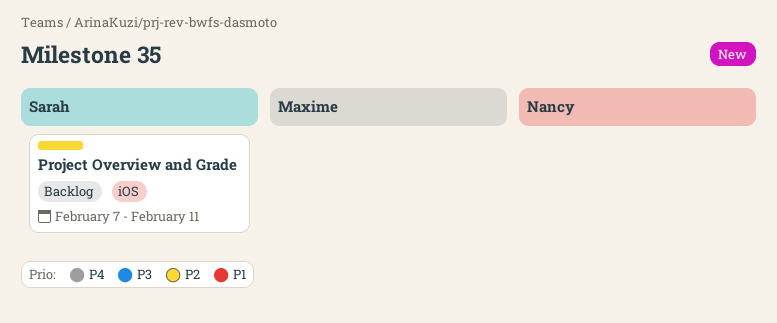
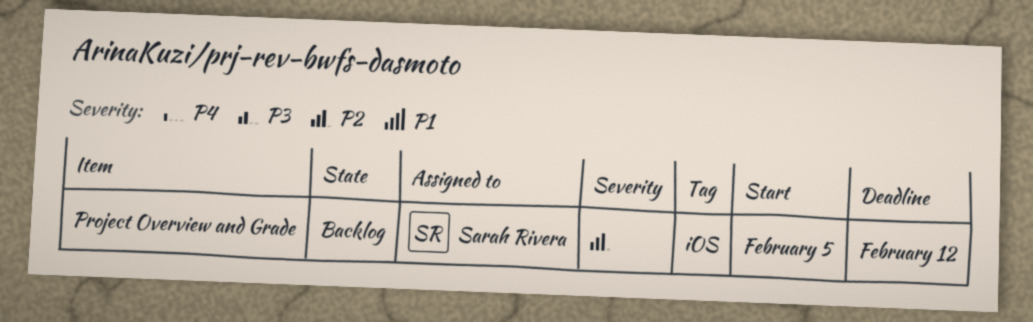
Project Overview and Grade, start: Feb 7 -> Feb 5
Project Overview and Grade, due: Feb 11 -> Feb 12

